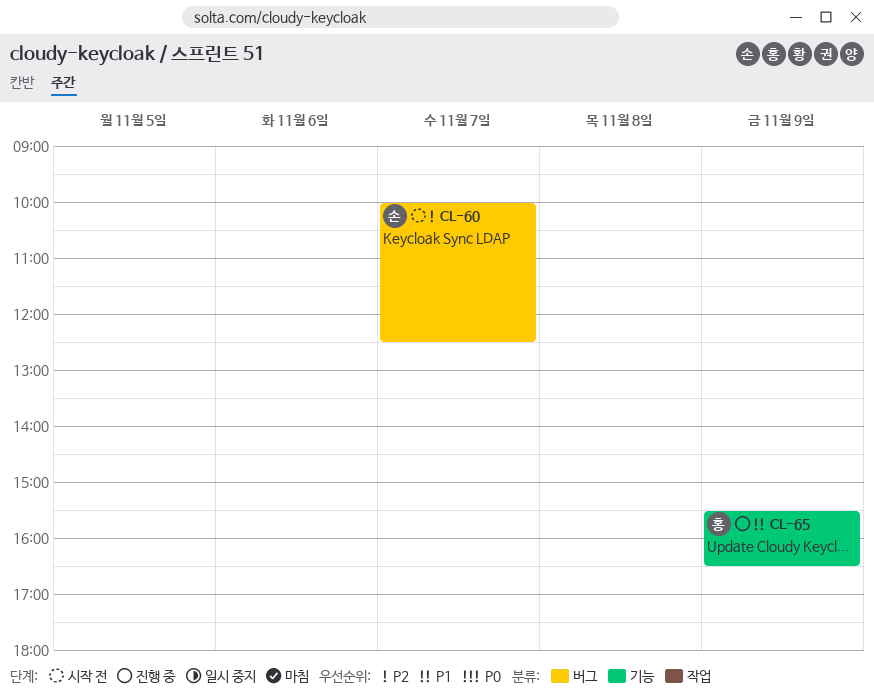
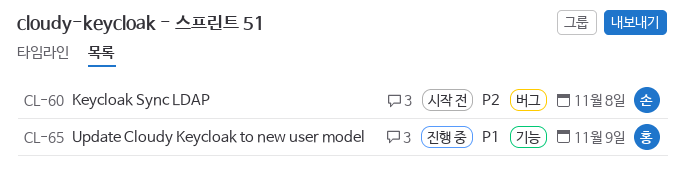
CL-60, day: Nov 7 -> Nov 8

